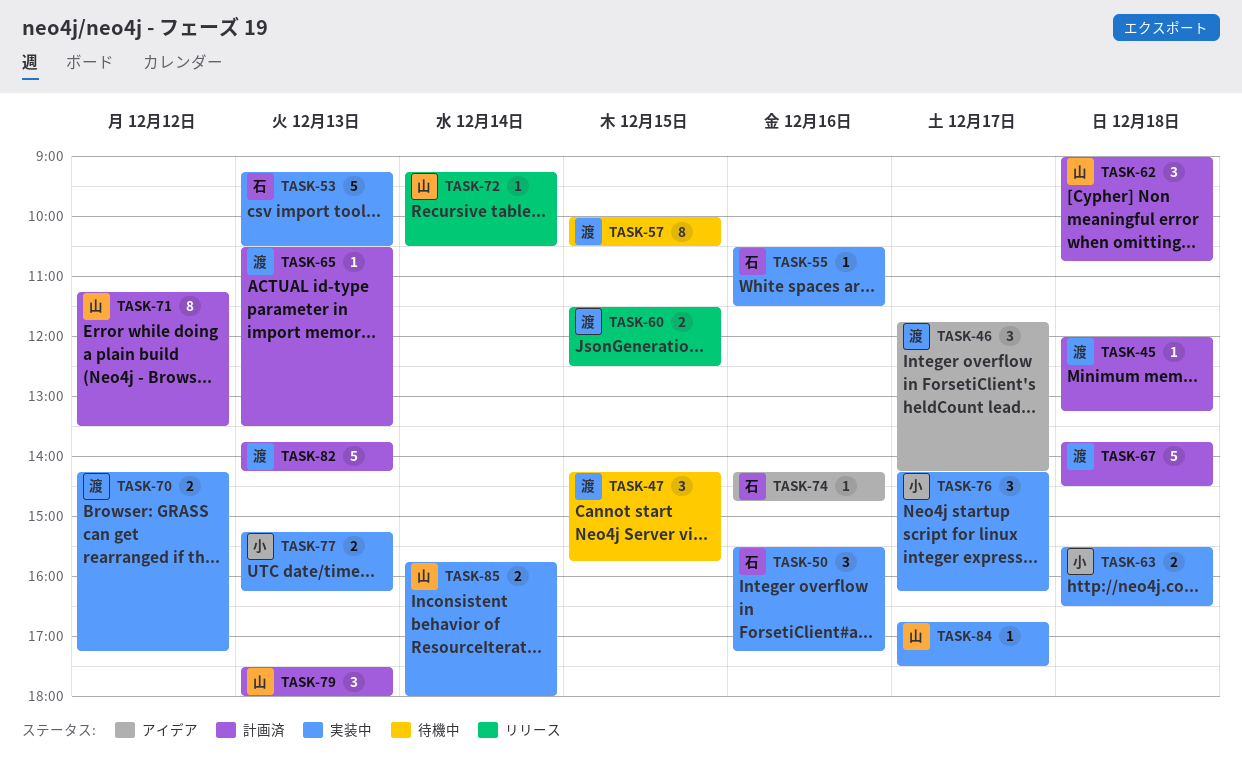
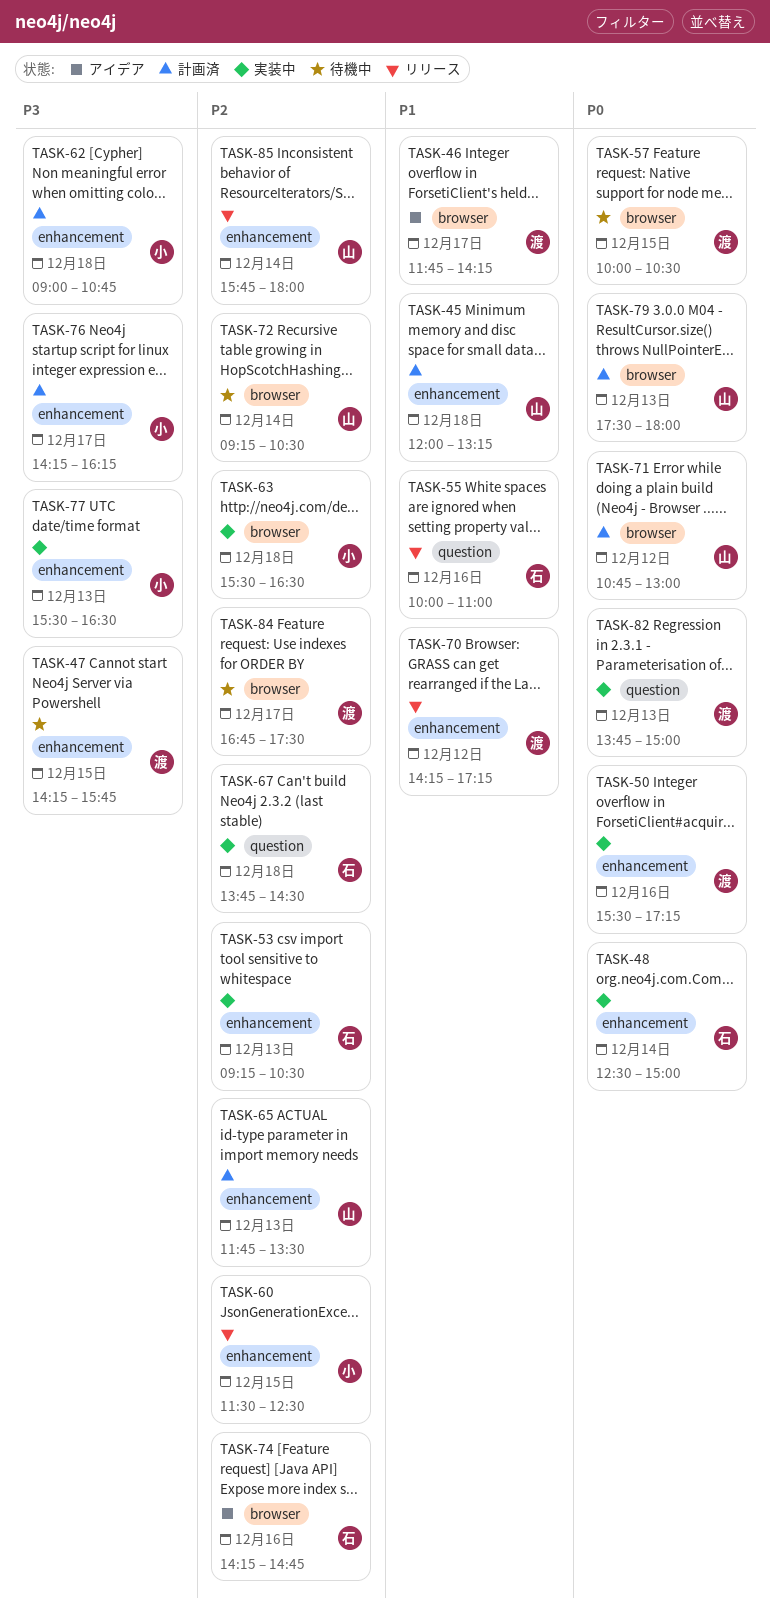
TASK-45, owner: 渡 -> 山
TASK-48: none -> present
TASK-50, owner: 石 -> 渡
TASK-55, status: 実装中 -> リリース
TASK-55, begins: 10:30 -> 10:00
TASK-55, ends: 11:30 -> 11:00
TASK-60, owner: 渡 -> 小
TASK-62, owner: 山 -> 小
TASK-65, owner: 渡 -> 山
TASK-65, begins: 10:30 -> 11:45
TASK-67, status: 計画済 -> 実装中
TASK-67, owner: 渡 -> 石
TASK-70, status: 実装中 -> リリース
TASK-71, begins: 11:15 -> 10:45
TASK-71, ends: 13:30 -> 13:00
TASK-72, status: リリース -> 待機中
TASK-76, status: 実装中 -> 計画済
TASK-77, begins: 15:15 -> 15:30
TASK-77, ends: 16:15 -> 16:30
TASK-82, status: 計画済 -> 実装中
TASK-82, ends: 14:15 -> 15:00
TASK-84, status: 実装中 -> 待機中
TASK-84, owner: 山 -> 渡
TASK-85, status: 実装中 -> リリース

